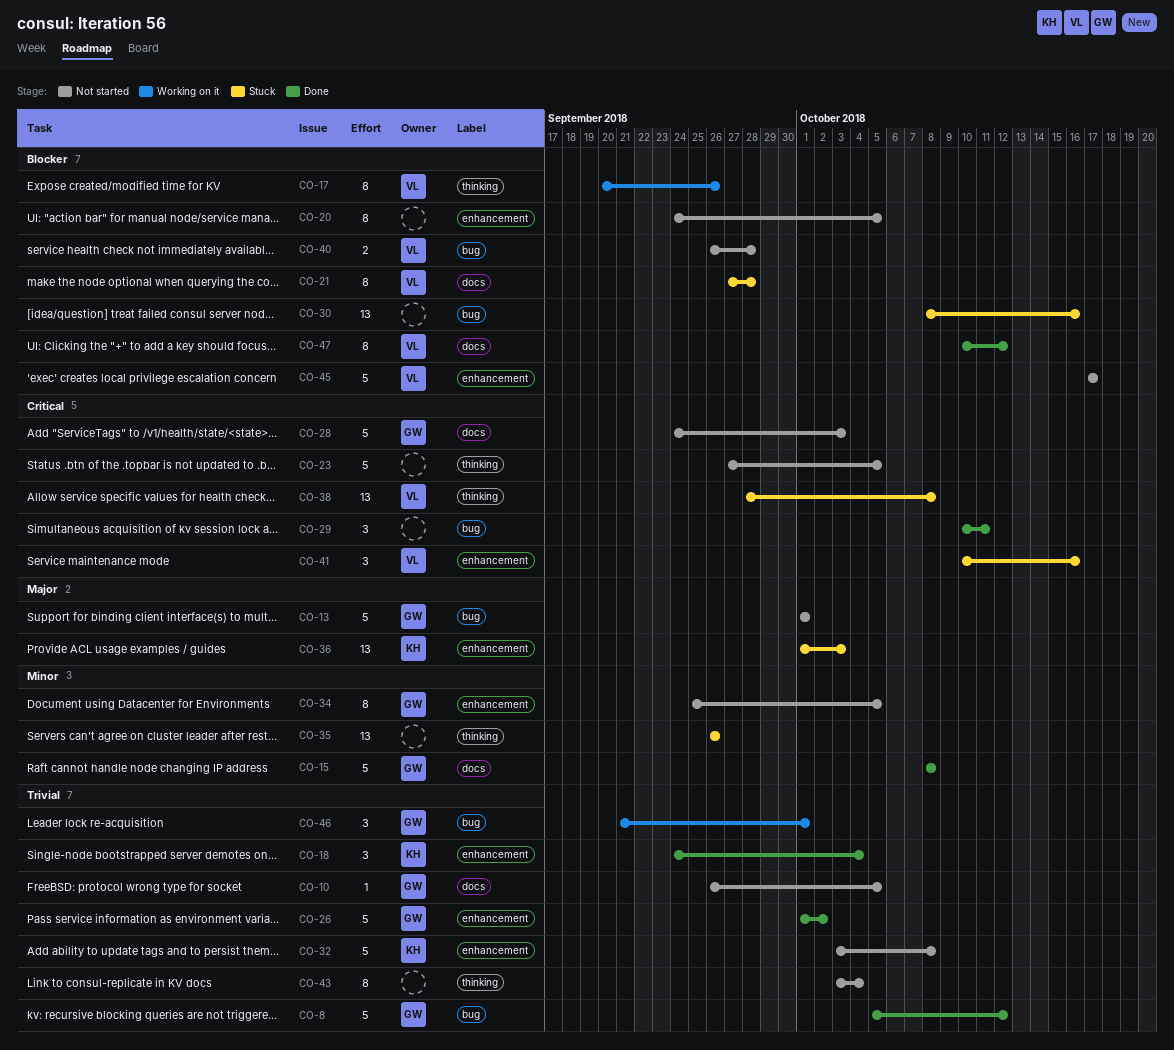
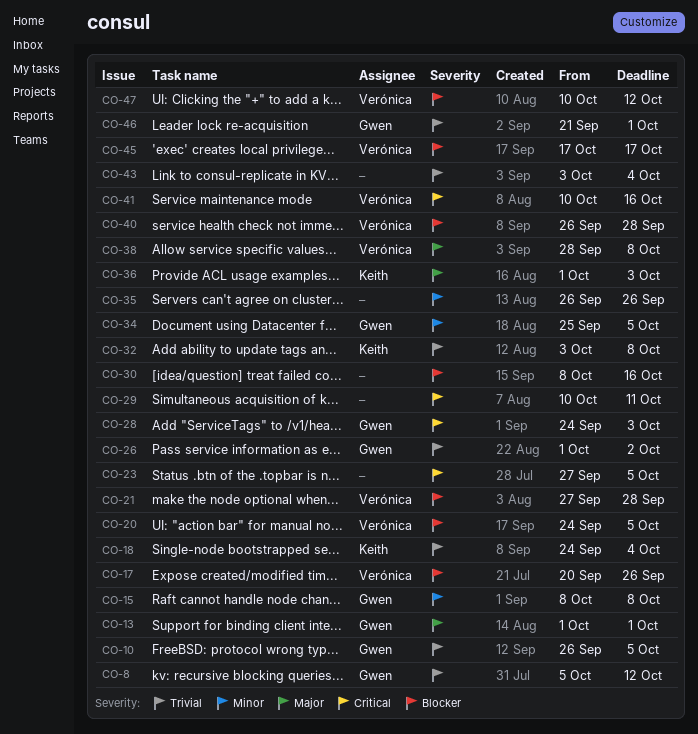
CO-20, owner: none -> Verónica
CO-38, priority: Critical -> Major

